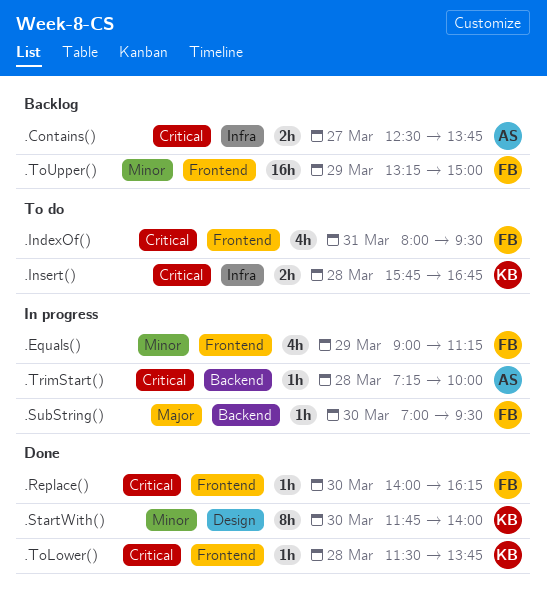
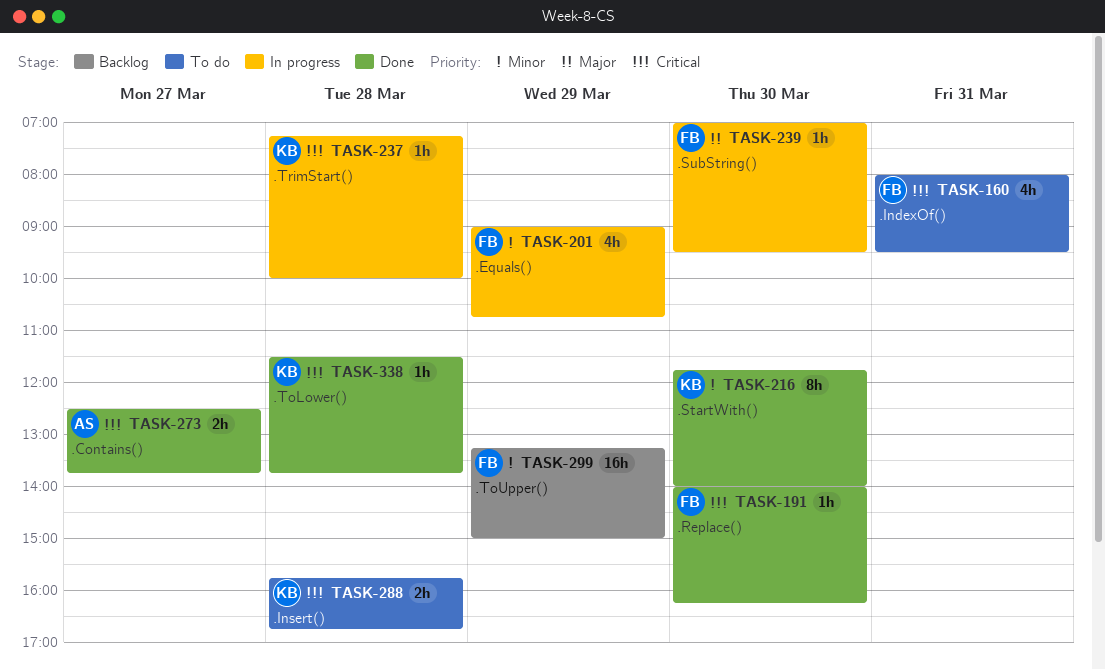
.Contains(), status: Backlog -> Done
.Equals(), ends: 11:15 -> 10:45
.TrimStart(), owner: AS -> KB

